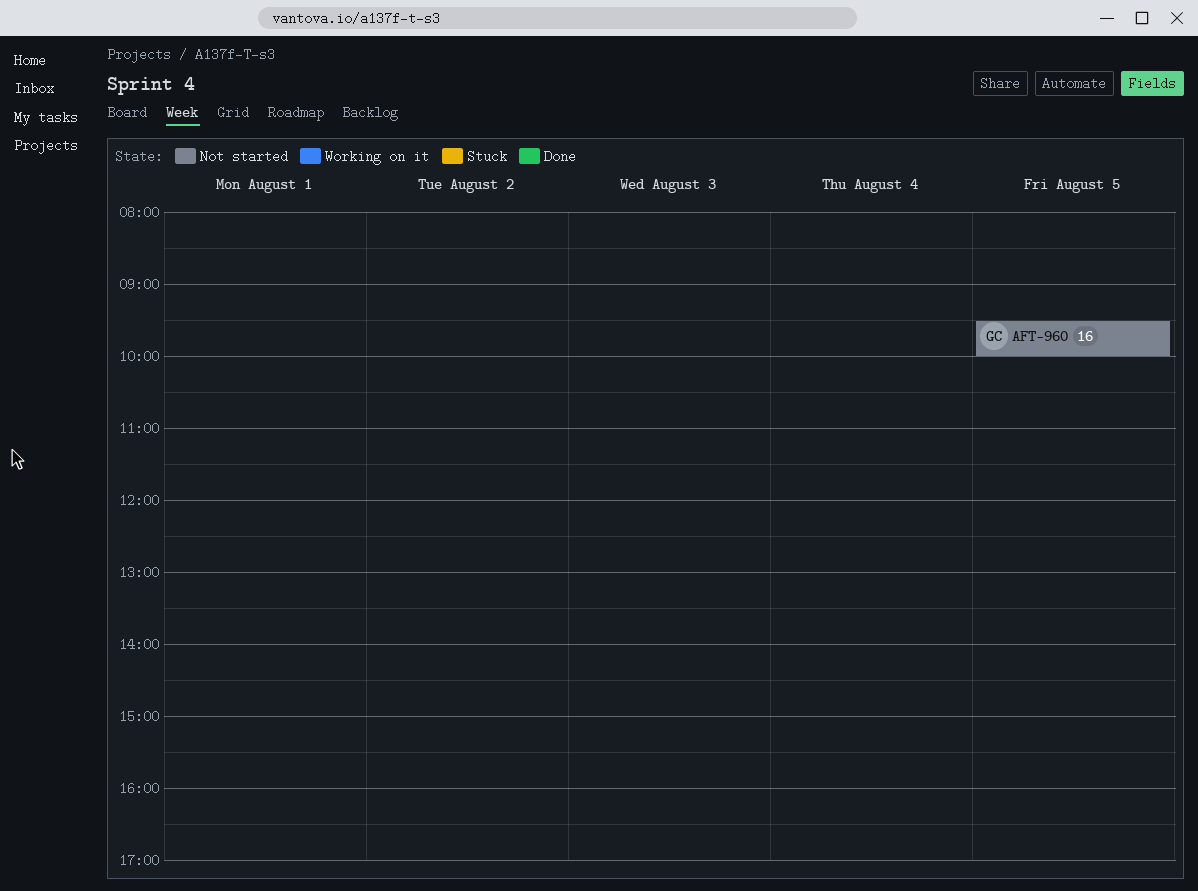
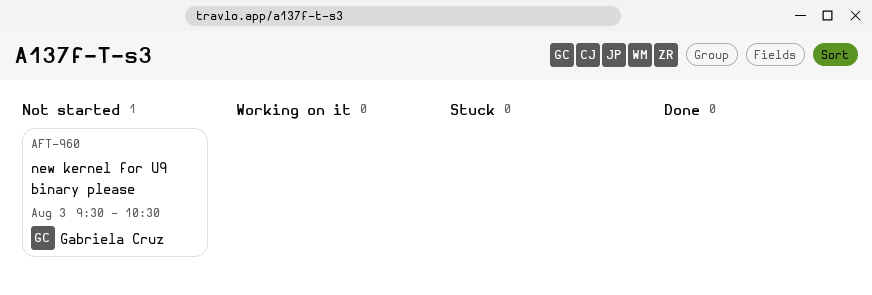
AFT-960, day: Aug 5 -> Aug 3
AFT-960, ends: 10:00 -> 10:30

